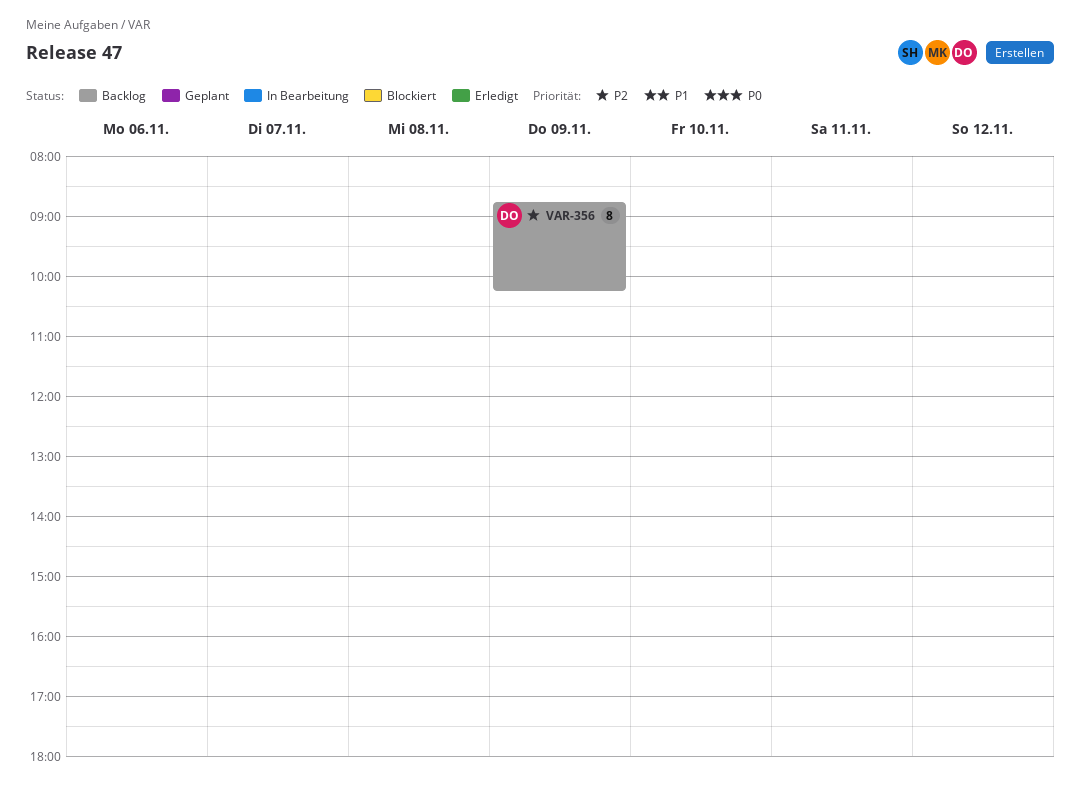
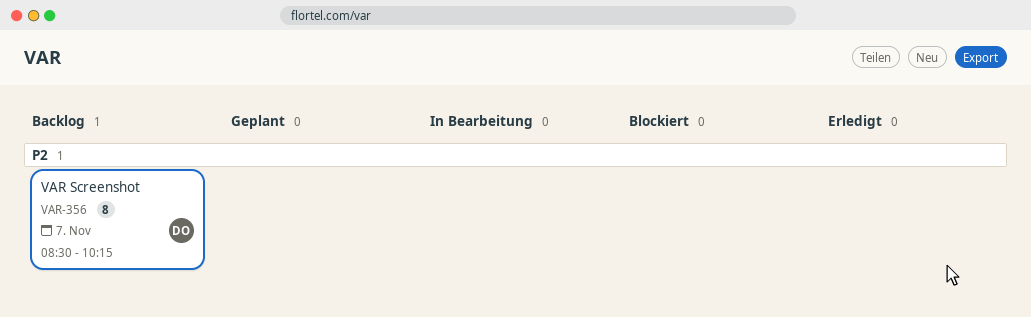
VAR-356, day: Nov 9 -> Nov 7
VAR-356, begins: 08:45 -> 08:30

